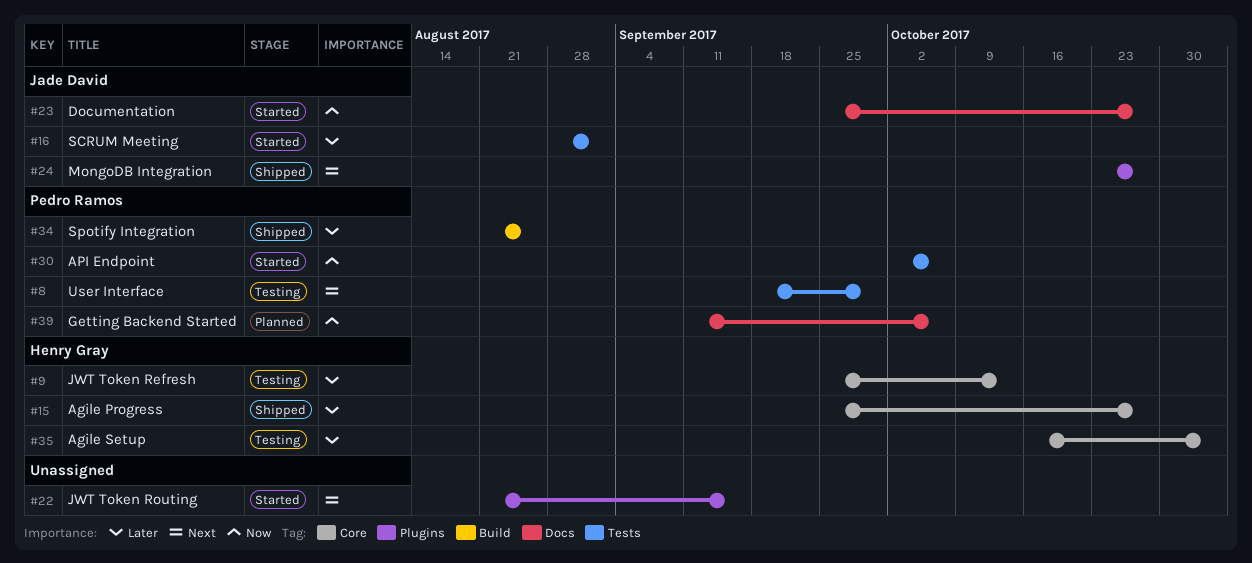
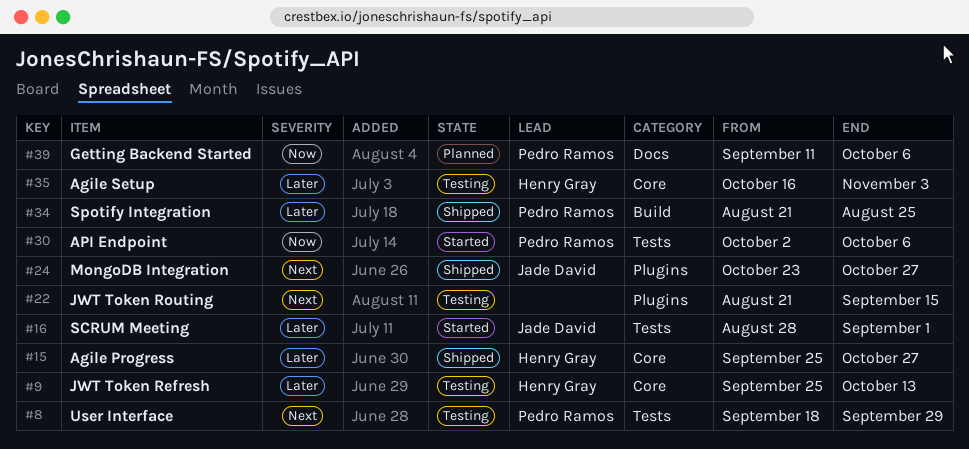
#22, status: Started -> Testing
#23: present -> none

